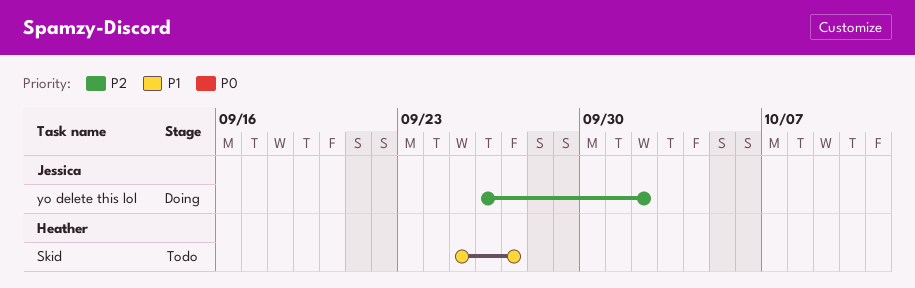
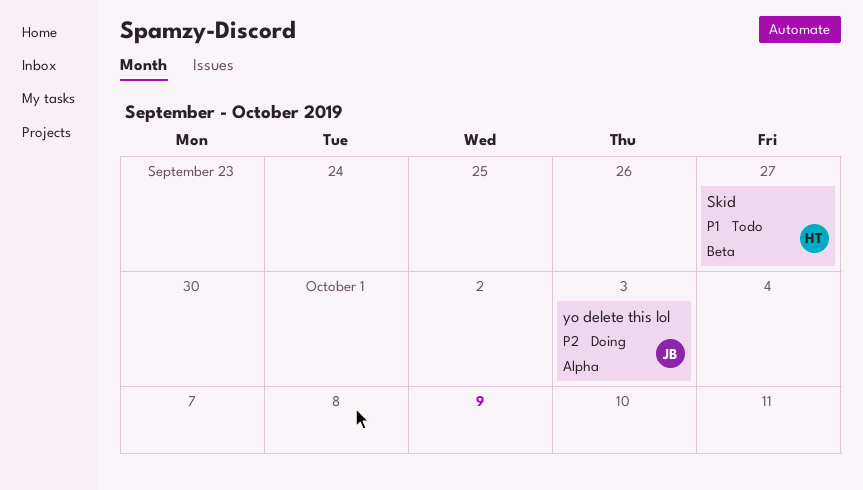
yo delete this lol, due: Oct 2 -> Oct 3

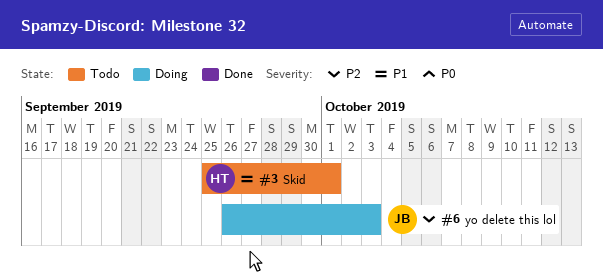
Skid, due: Sep 27 -> Oct 1

